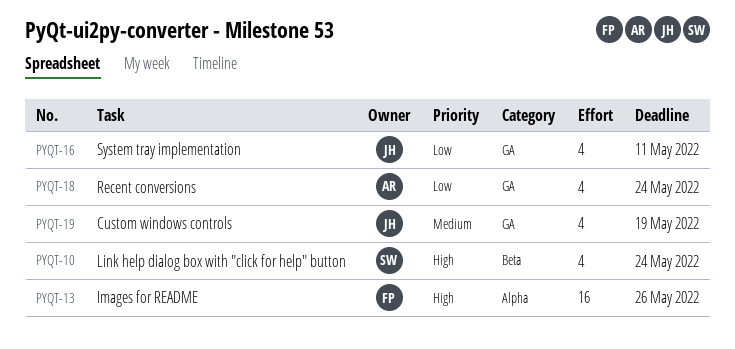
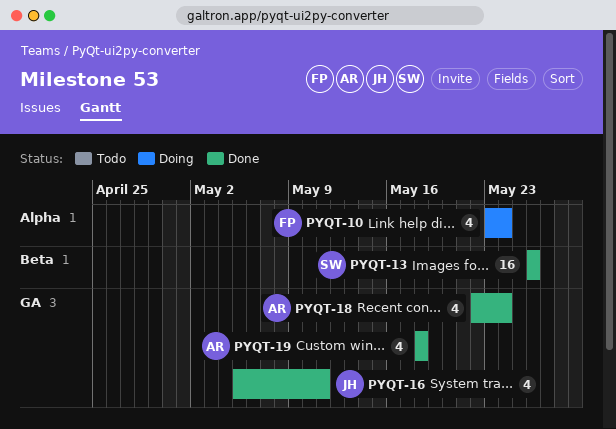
PYQT-10, owner: SW -> FP
PYQT-10, label: Beta -> Alpha
PYQT-13, owner: FP -> SW
PYQT-13, label: Alpha -> Beta
PYQT-19, owner: JH -> AR
PYQT-19, due: May 19 -> May 18

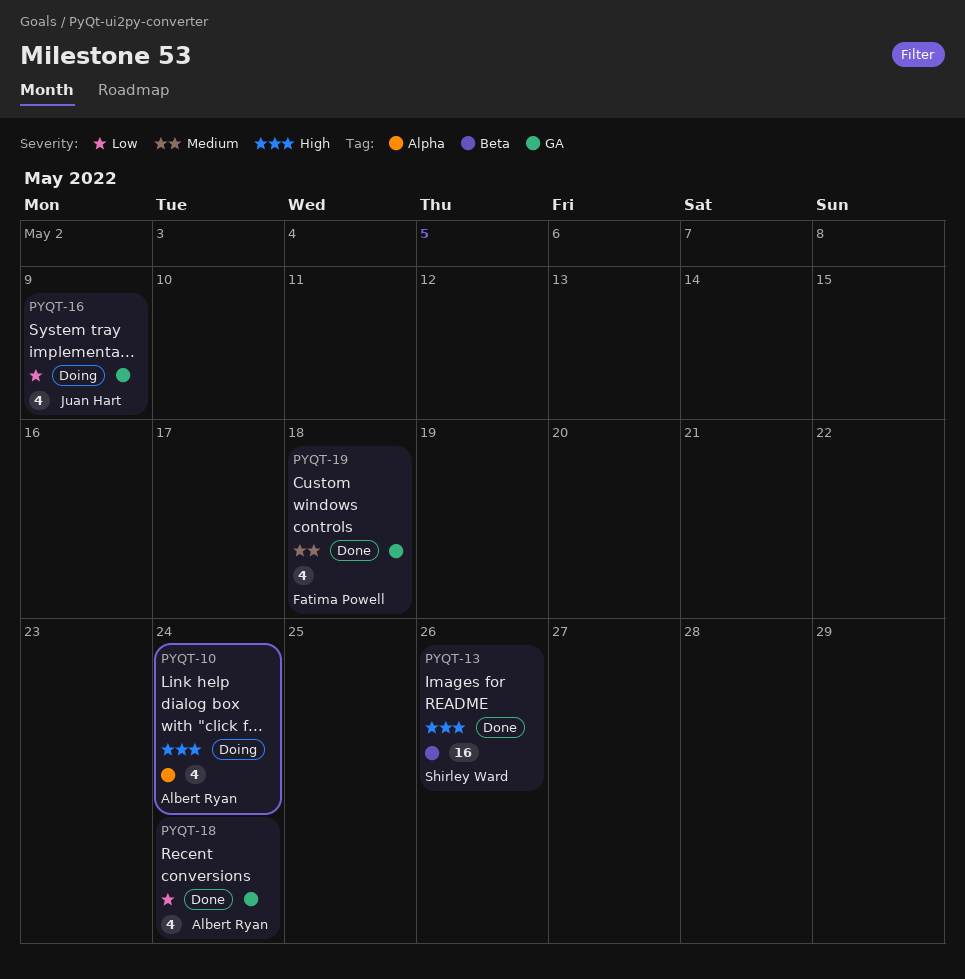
PYQT-10, owner: Fatima Powell -> Albert Ryan
PYQT-16, status: Done -> Doing
PYQT-16, due: May 11 -> May 9
PYQT-19, owner: Albert Ryan -> Fatima Powell

